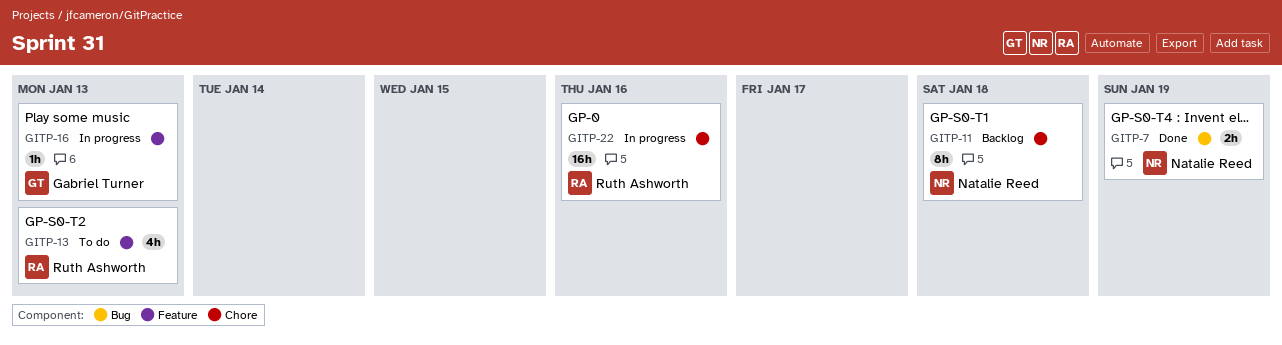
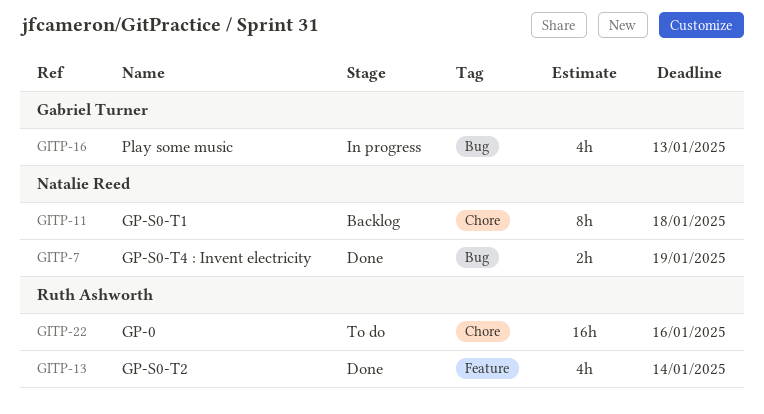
GITP-13, status: To do -> Done
GITP-13, due: Jan 13 -> Jan 14
GITP-16, label: Feature -> Bug
GITP-16, estimate: 1h -> 4h
GITP-22, status: In progress -> To do

